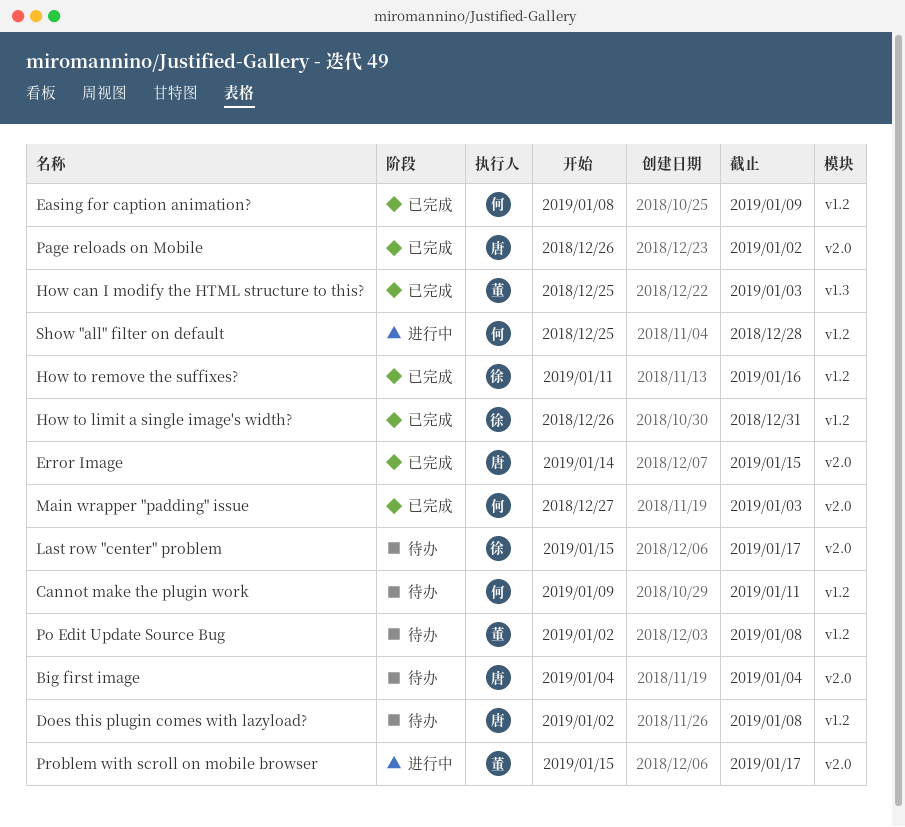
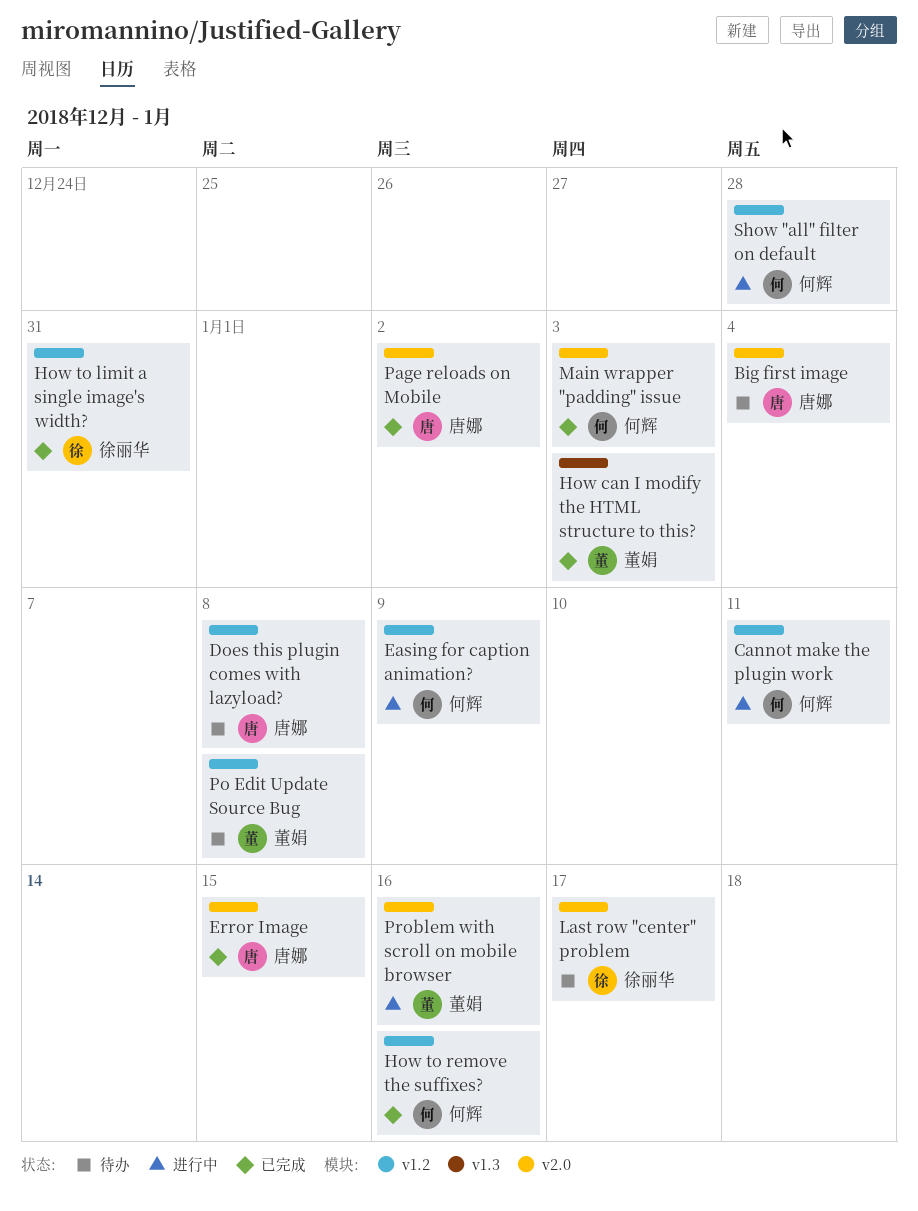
Cannot make the plugin work, status: 待办 -> 进行中
Easing for caption animation?, status: 已完成 -> 进行中
How to remove the suffixes?, owner: 徐丽华 -> 何辉
Problem with scroll on mobile browser, due: Jan 17 -> Jan 16

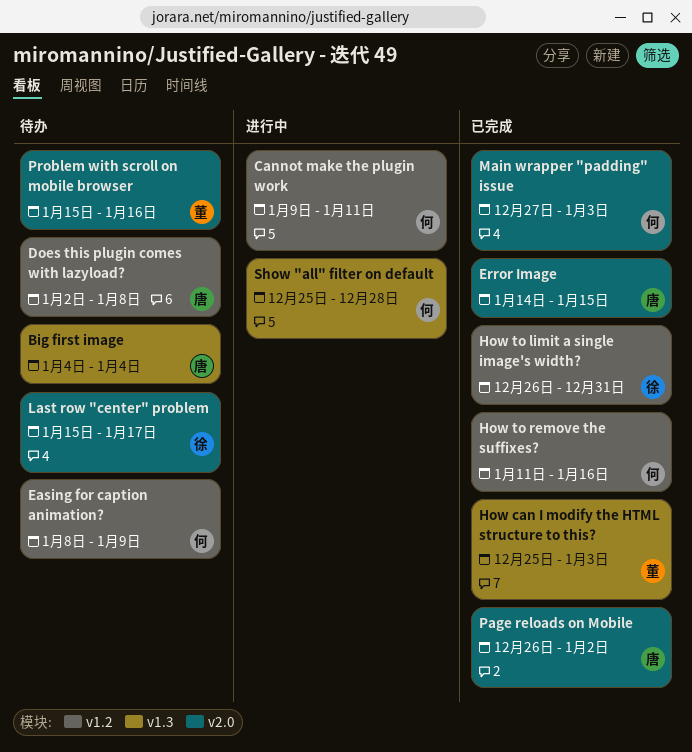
Big first image, label: v2.0 -> v1.3
Easing for caption animation?, status: 进行中 -> 待办
Po Edit Update Source Bug: present -> none
Problem with scroll on mobile browser, status: 进行中 -> 待办
Show "all" filter on default, label: v1.2 -> v1.3

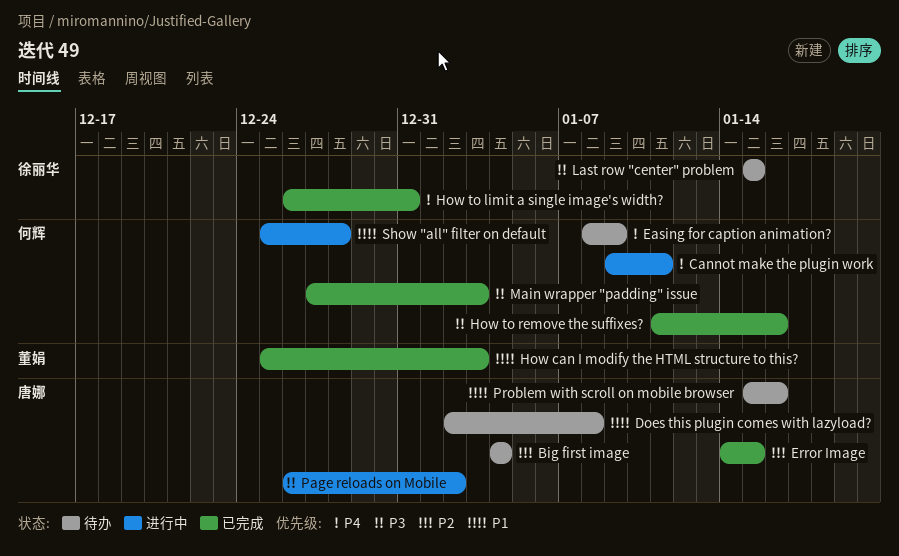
Last row "center" problem, due: Jan 17 -> Jan 15
Page reloads on Mobile, status: 已完成 -> 进行中
Problem with scroll on mobile browser, owner: 董娟 -> 唐娜

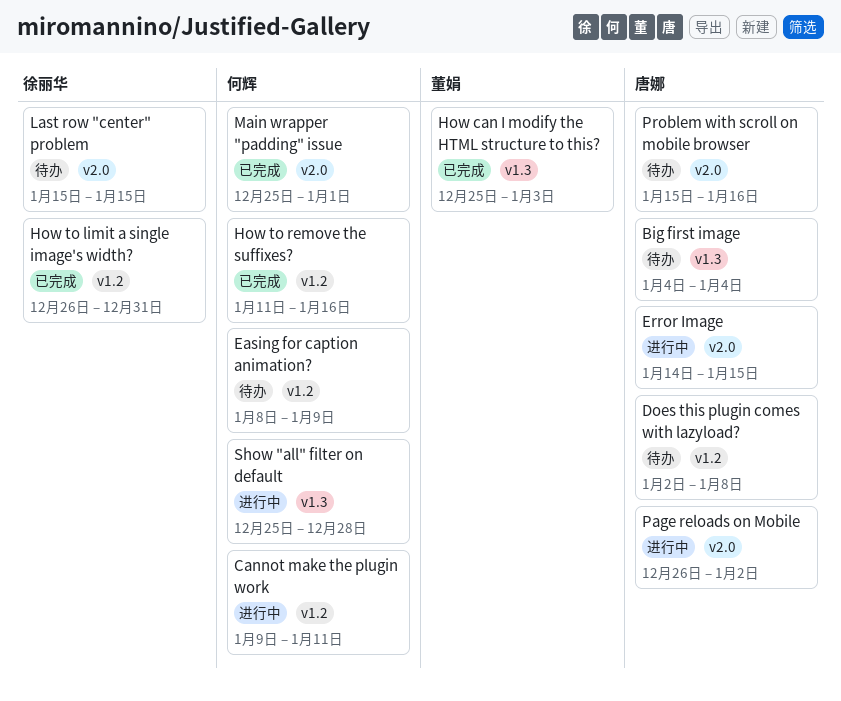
Error Image, status: 已完成 -> 进行中
Main wrapper "padding" issue, start: Dec 27 -> Dec 25
Main wrapper "padding" issue, due: Jan 3 -> Jan 1

